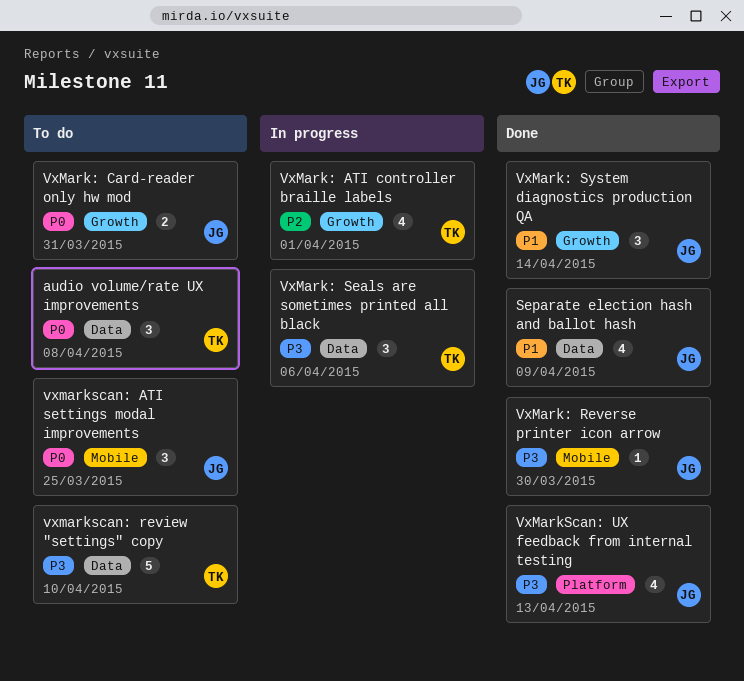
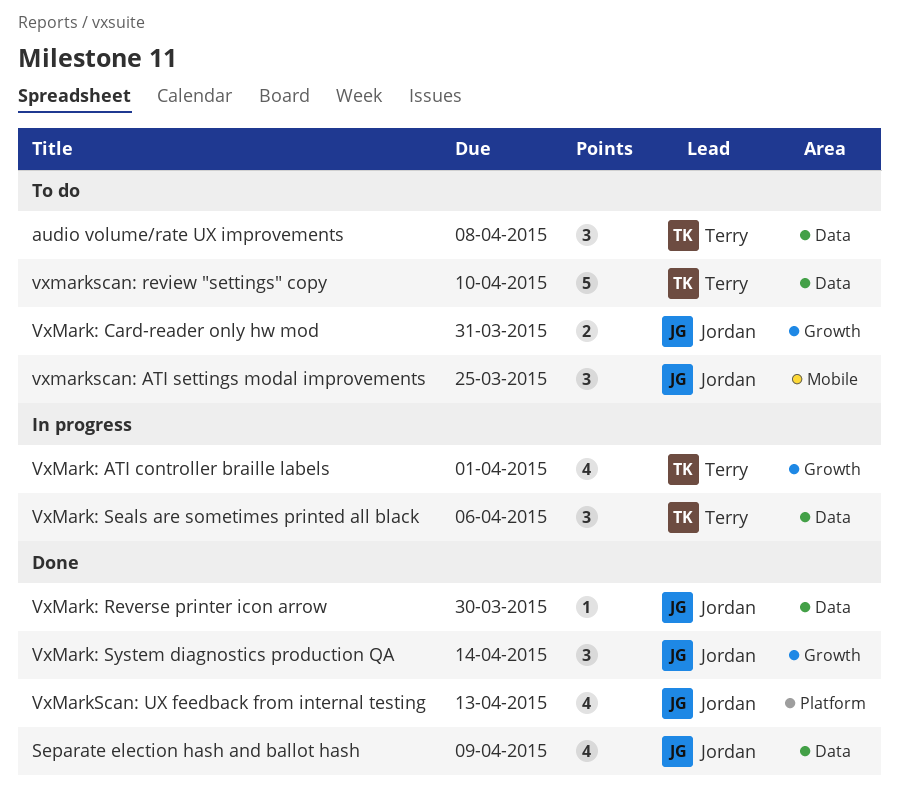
VxMark: Reverse printer icon arrow, label: Mobile -> Data

